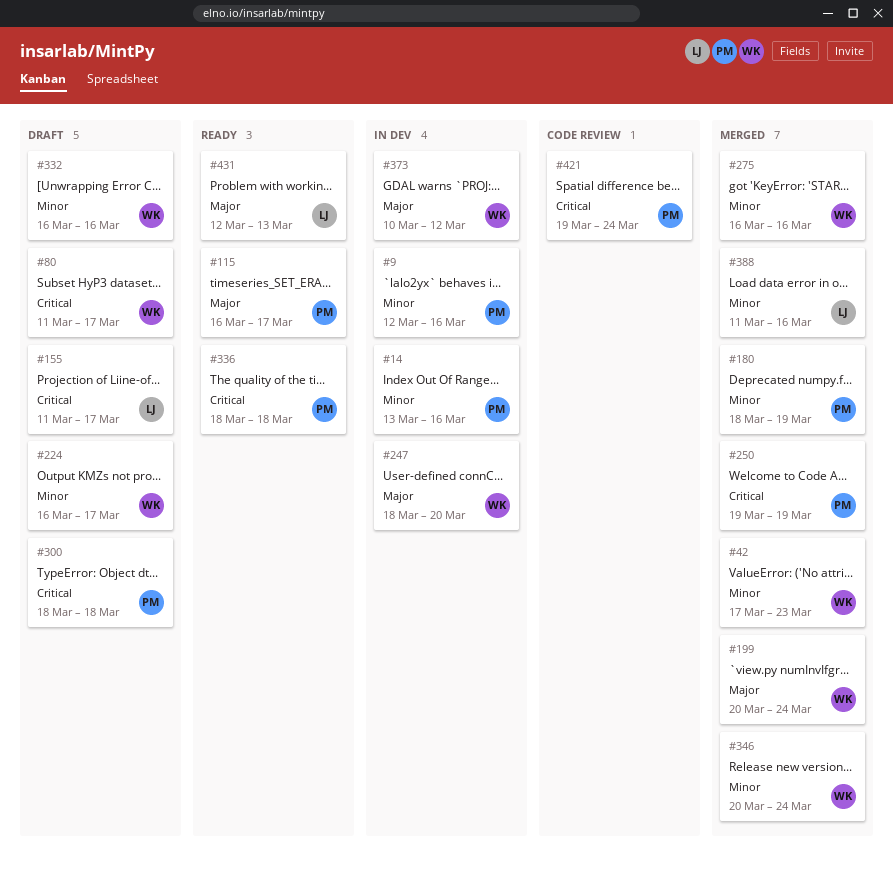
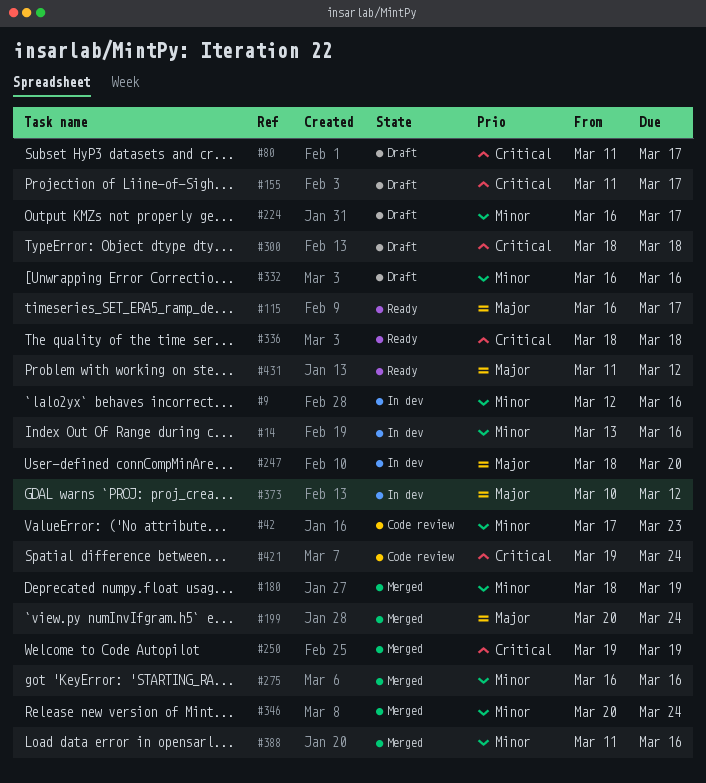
#42, status: Merged -> Code review
#431, start: Mar 12 -> Mar 11
#431, due: Mar 13 -> Mar 12

